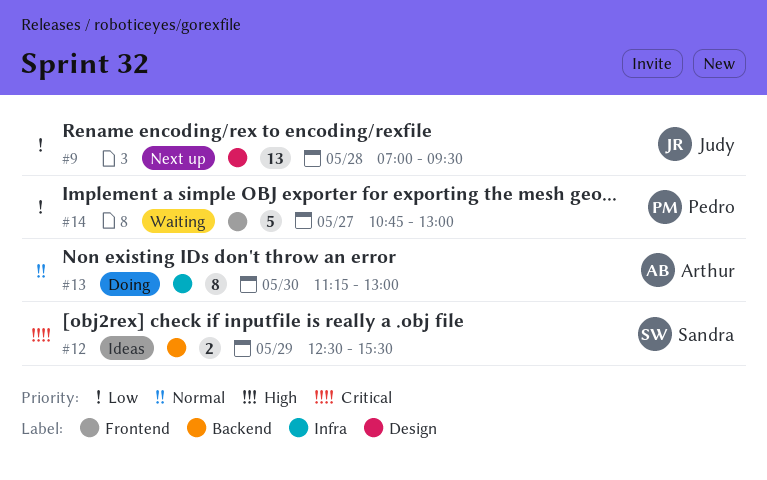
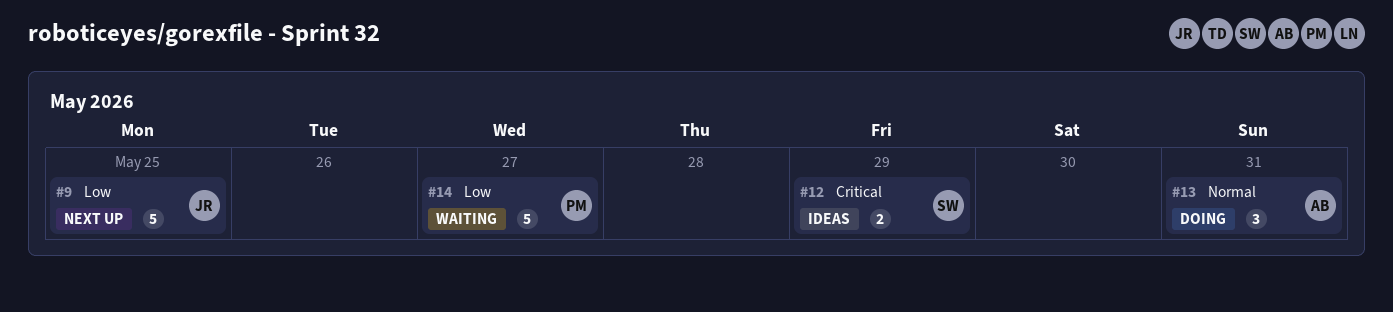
#9, estimate: 13 -> 5
#9, day: May 28 -> May 25
#13, estimate: 8 -> 3
#13, day: May 30 -> May 31

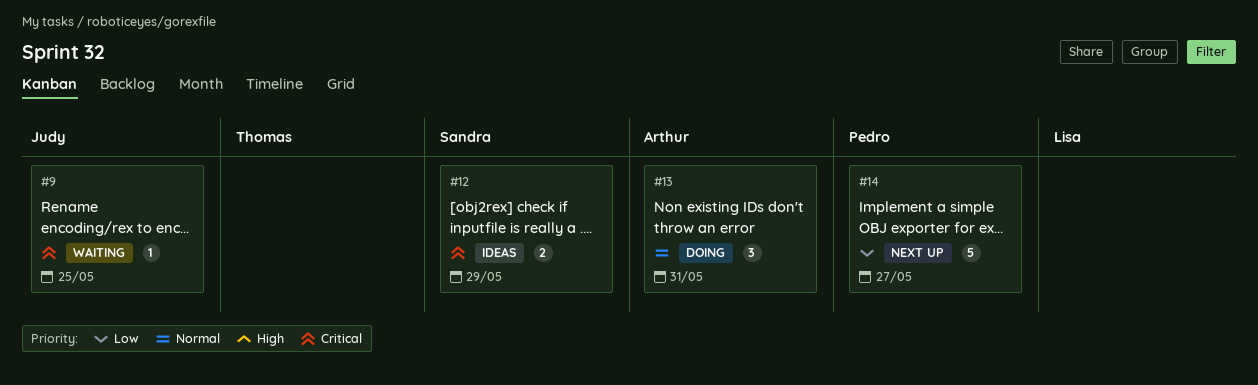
#9, status: Next up -> Waiting
#9, priority: Low -> Critical
#9, estimate: 5 -> 1
#14, status: Waiting -> Next up

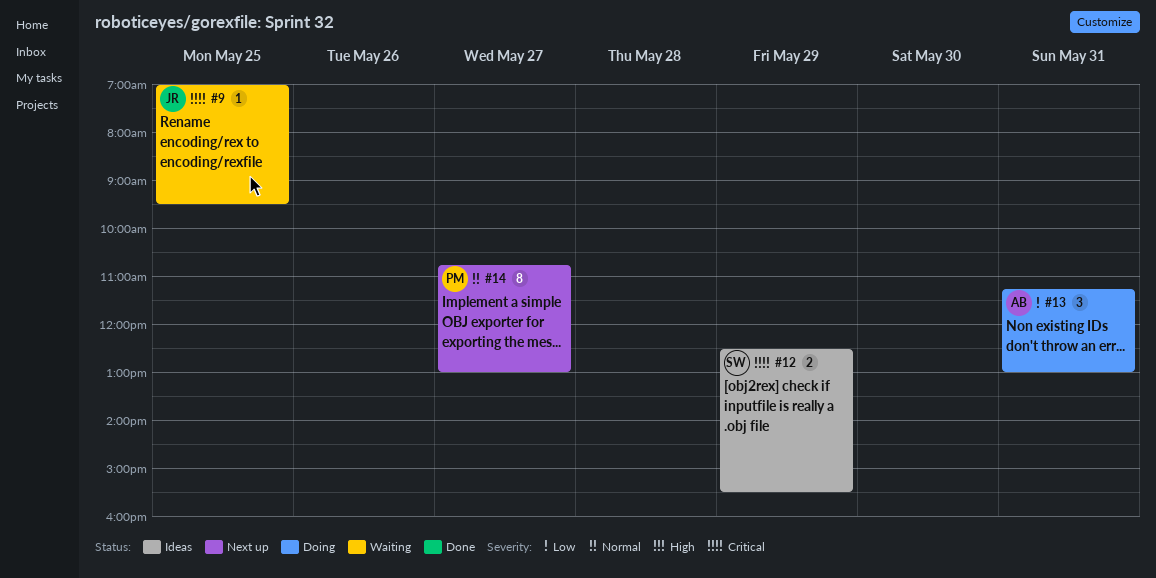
#13, priority: Normal -> Low
#14, priority: Low -> Normal
#14, estimate: 5 -> 8

